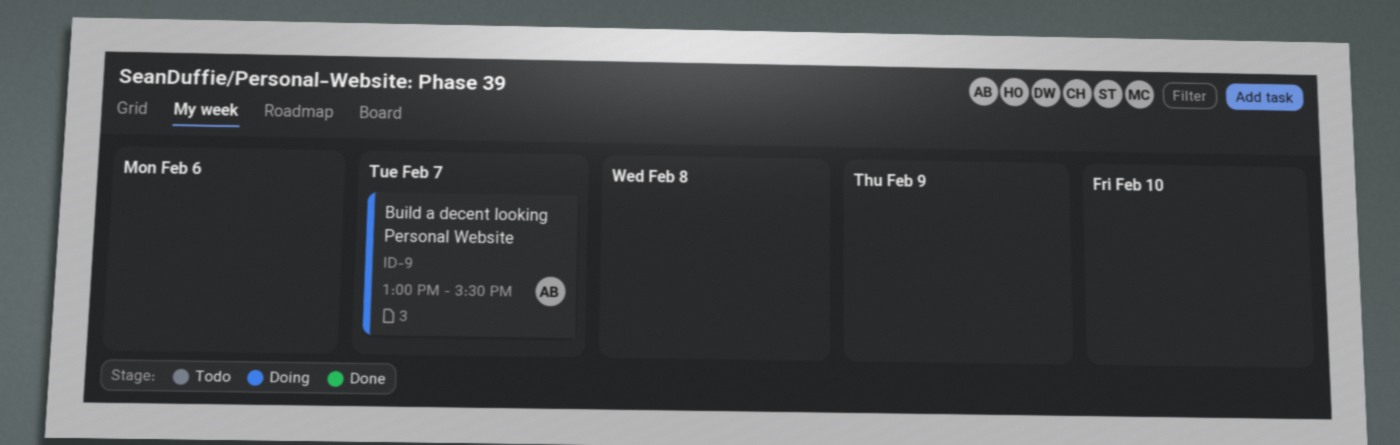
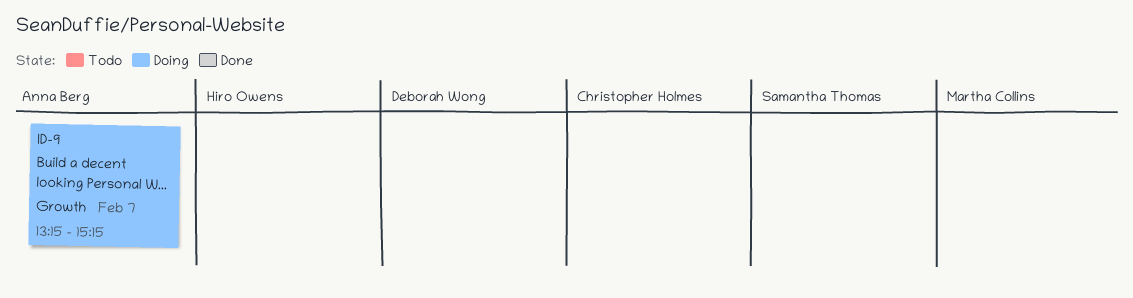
ID-9, begins: 13:00 -> 13:15
ID-9, ends: 15:30 -> 15:15

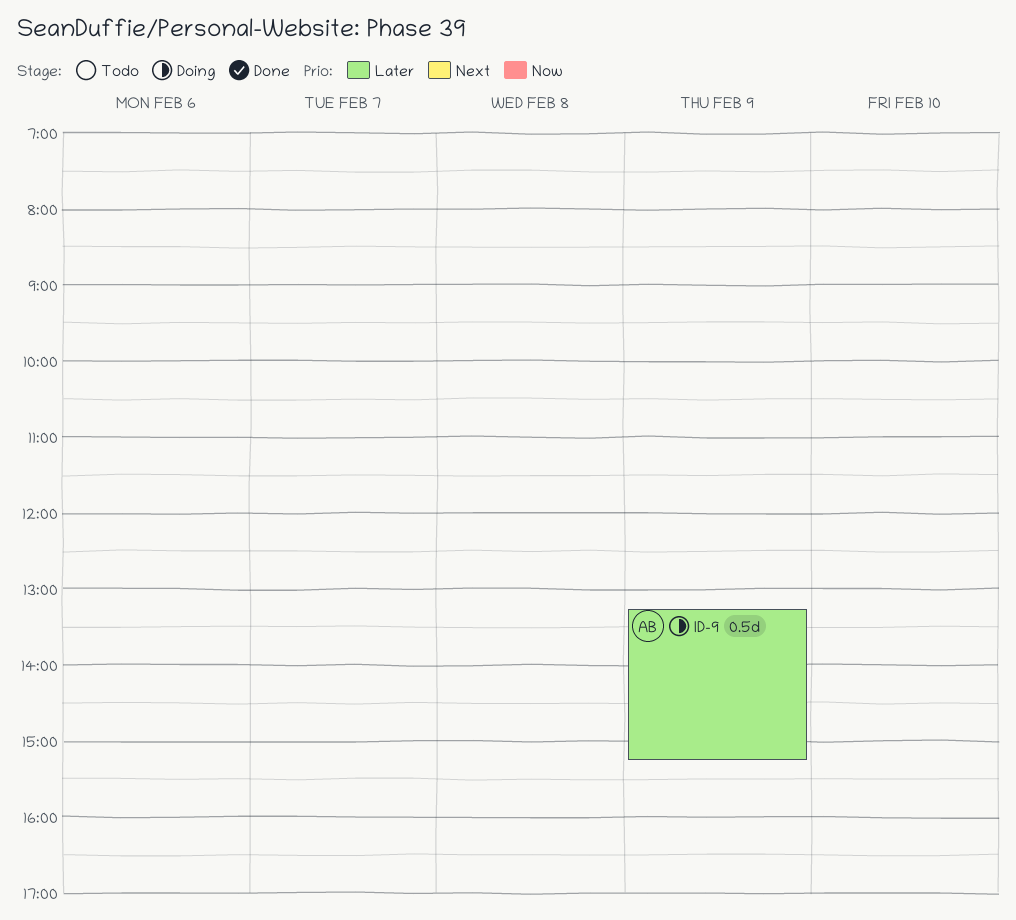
ID-9, day: Feb 7 -> Feb 9

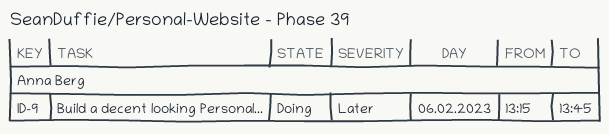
ID-9, day: Feb 9 -> Feb 6
ID-9, ends: 15:15 -> 13:45

